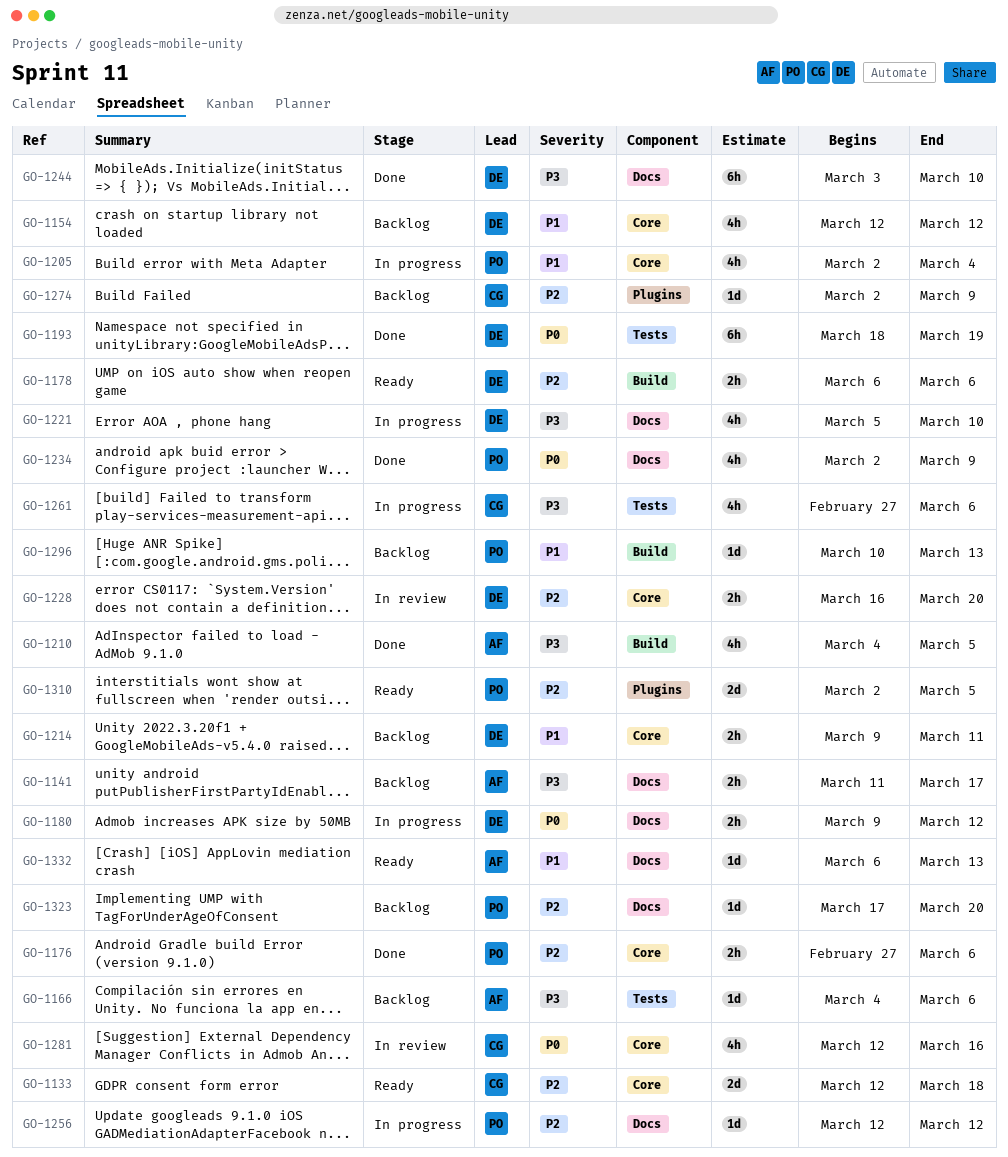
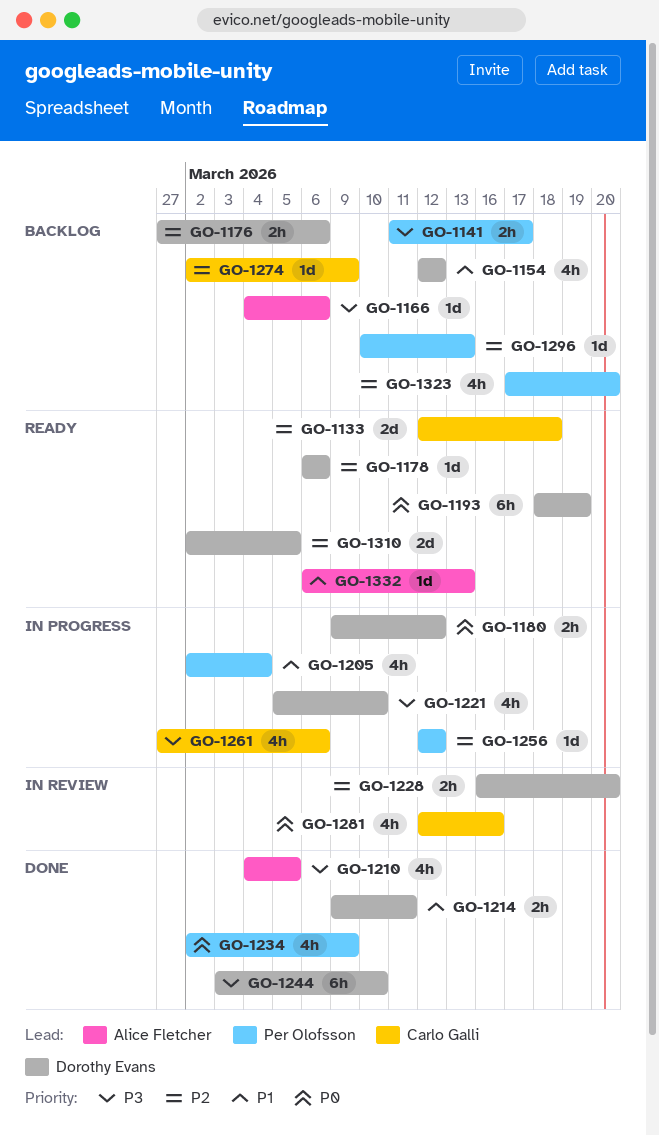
GO-1141, owner: Alice Fletcher -> Per Olofsson
GO-1176, status: Done -> Backlog
GO-1176, owner: Per Olofsson -> Dorothy Evans
GO-1178, estimate: 2h -> 1d
GO-1193, status: Done -> Ready
GO-1214, status: Backlog -> Done
GO-1296, priority: P1 -> P2
GO-1310, owner: Per Olofsson -> Dorothy Evans
GO-1323, estimate: 1d -> 4h

